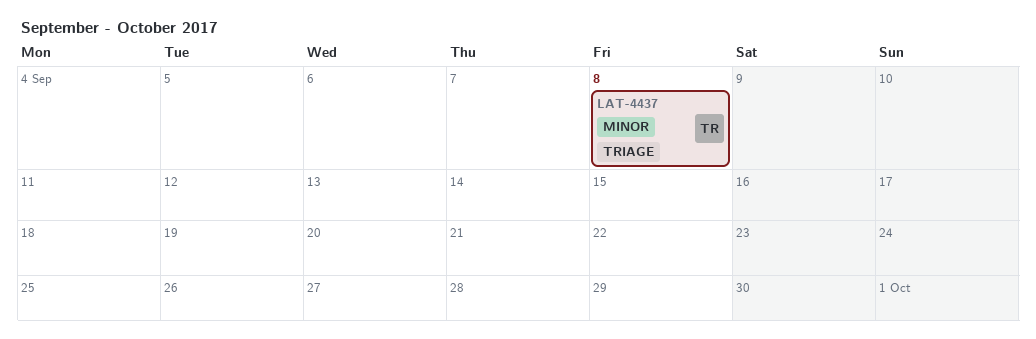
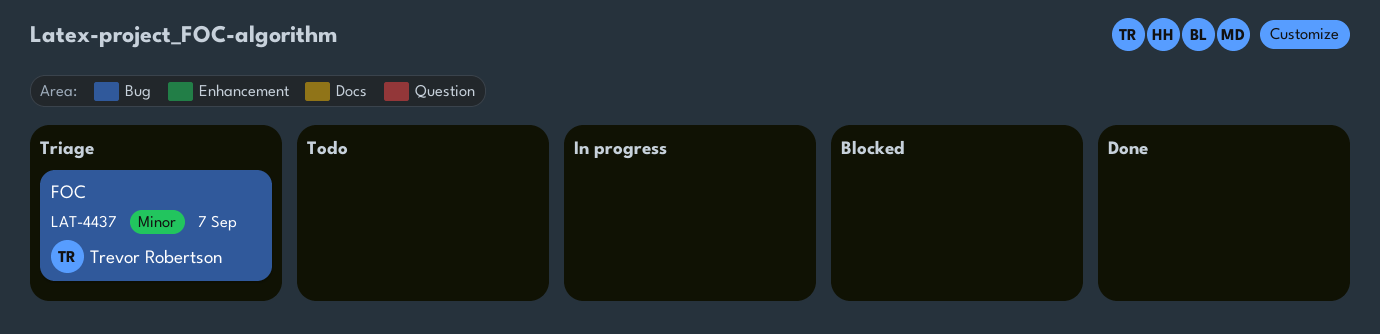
LAT-4437, due: Sep 8 -> Sep 7

